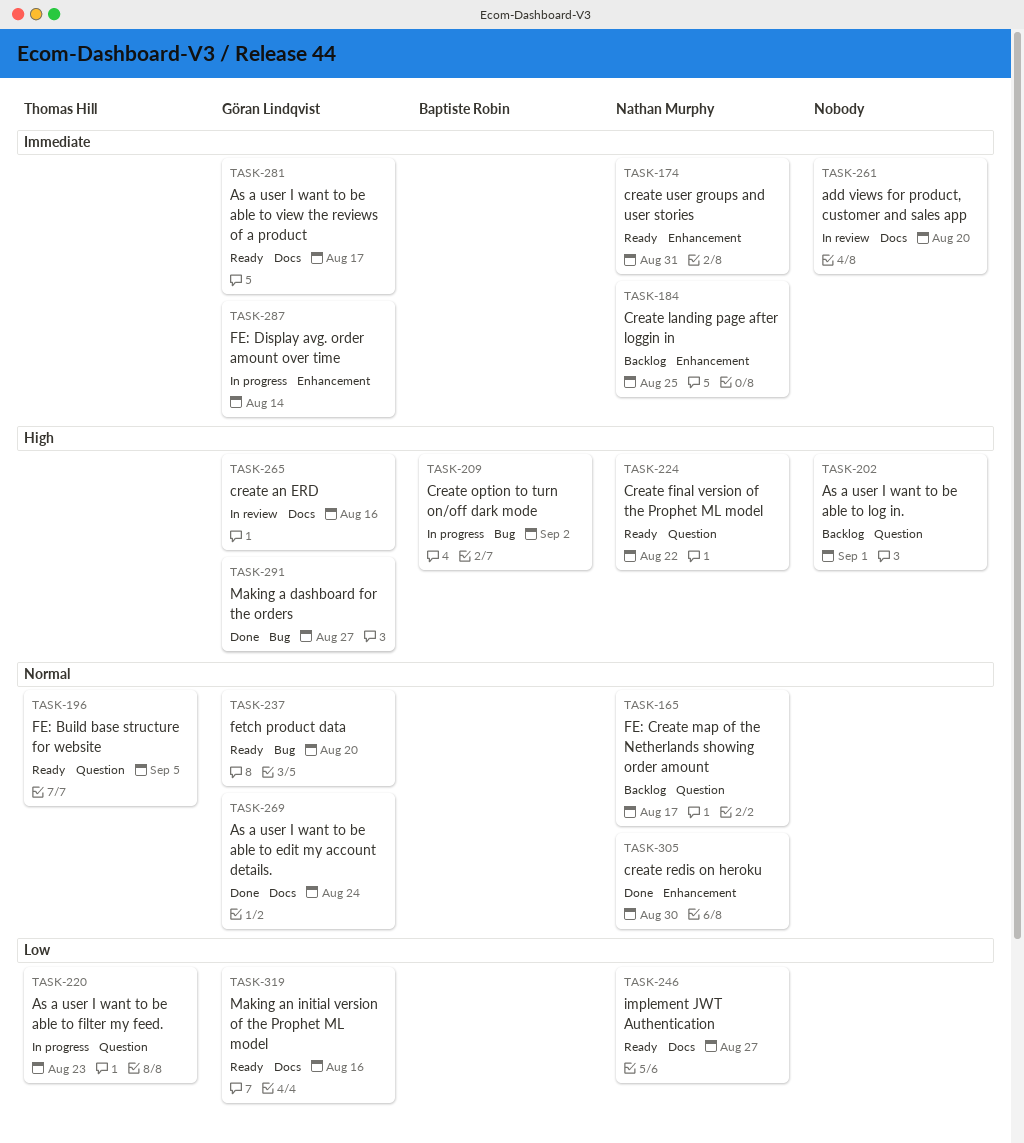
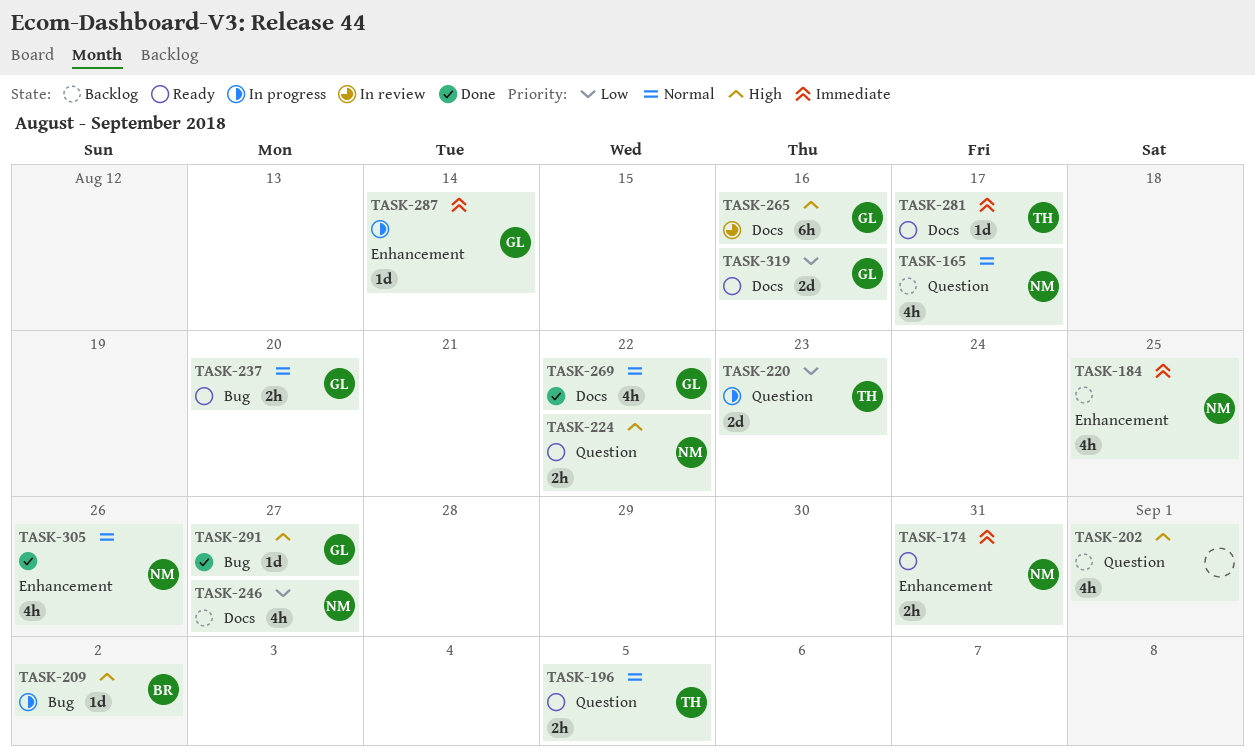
TASK-246, status: Ready -> Backlog
TASK-261: present -> none
TASK-269, due: Aug 24 -> Aug 22
TASK-281, owner: Göran Lindqvist -> Thomas Hill
TASK-305, due: Aug 30 -> Aug 26

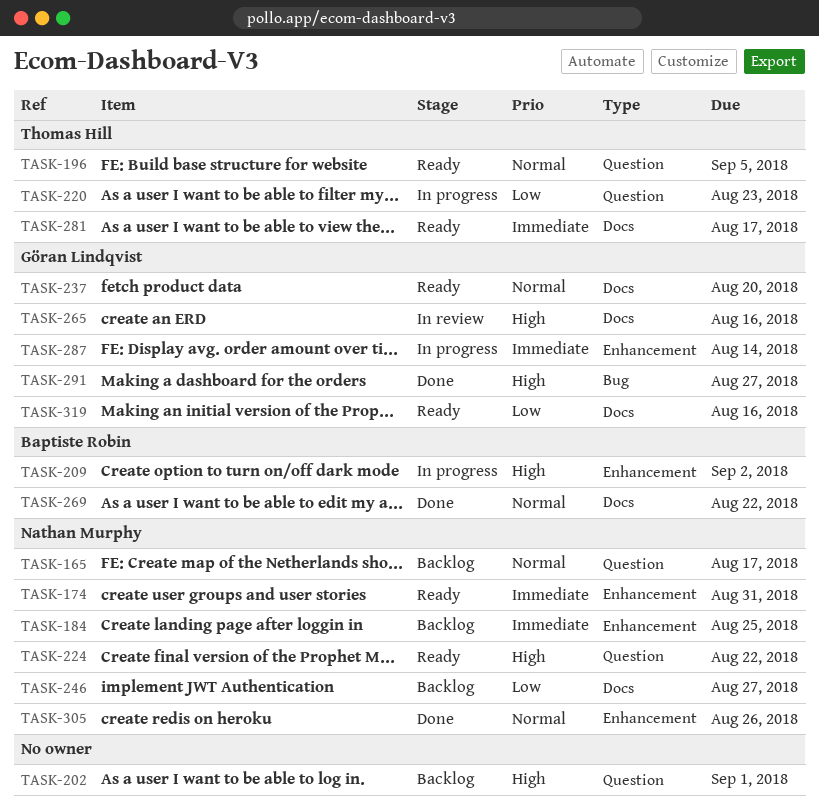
TASK-209, label: Bug -> Enhancement
TASK-237, label: Bug -> Docs
TASK-269, owner: Göran Lindqvist -> Baptiste Robin

